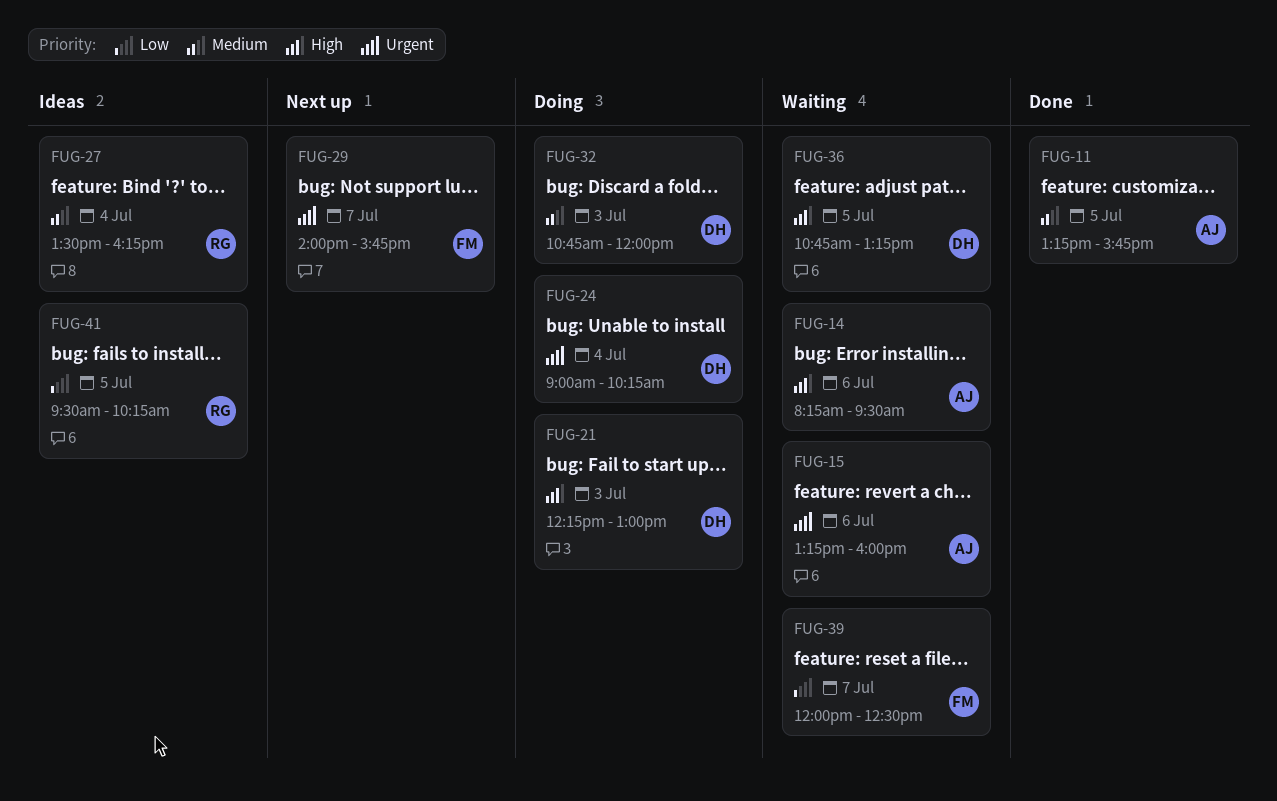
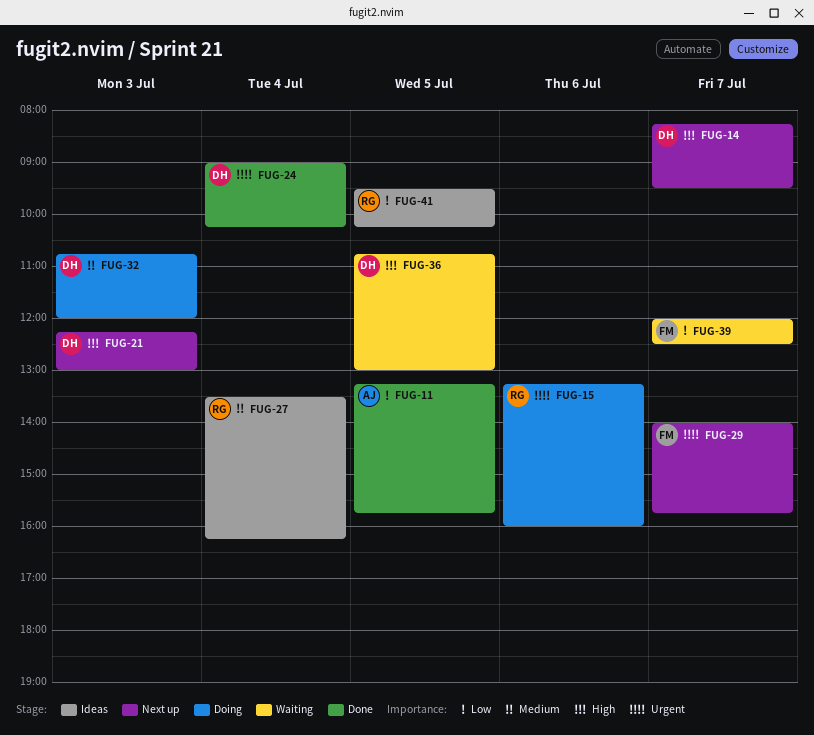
FUG-11, priority: Medium -> Low
FUG-14, status: Waiting -> Next up
FUG-14, owner: AJ -> DH
FUG-14, day: Jul 6 -> Jul 7
FUG-15, status: Waiting -> Doing
FUG-15, owner: AJ -> RG
FUG-21, status: Doing -> Next up
FUG-24, status: Doing -> Done
FUG-36, ends: 13:15 -> 13:00

